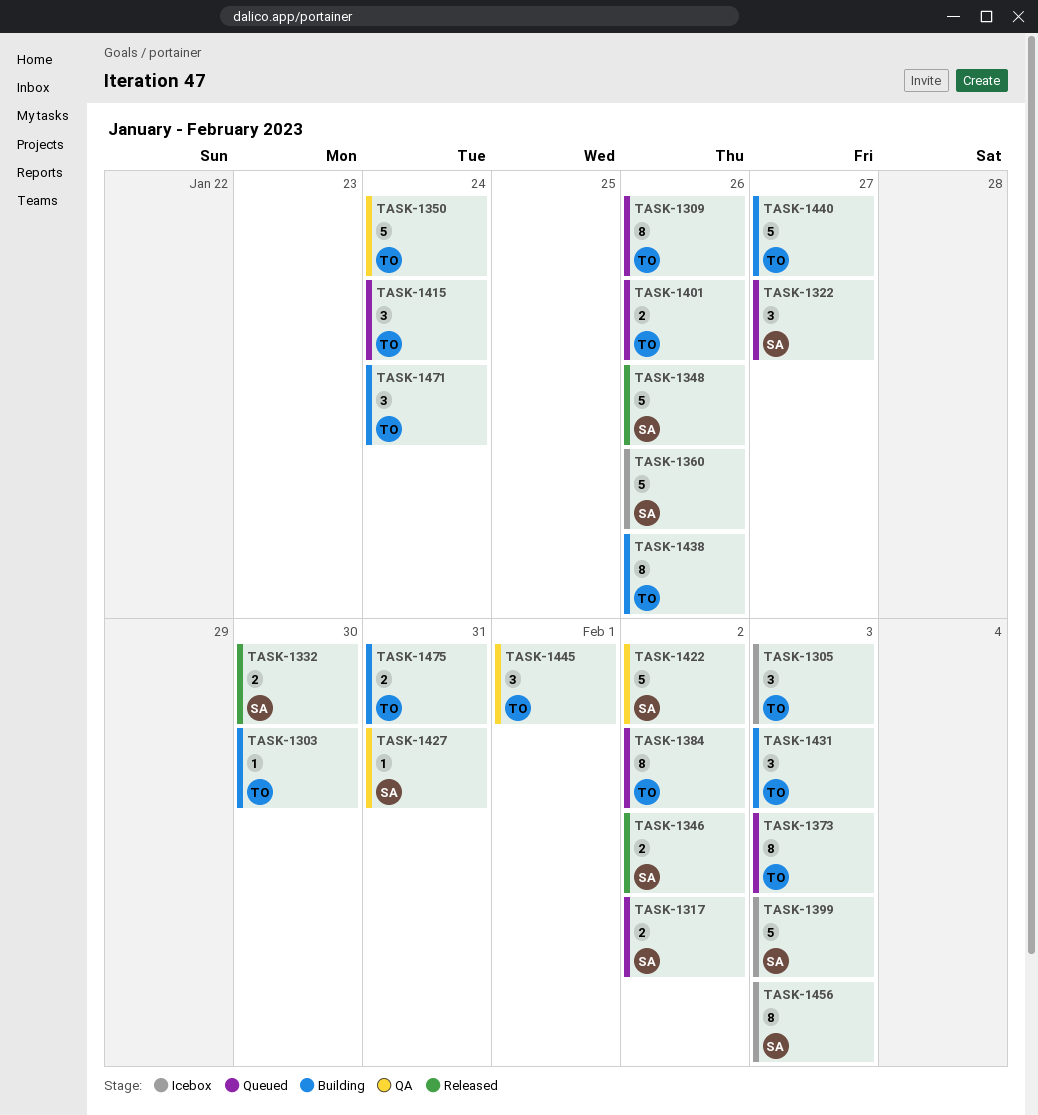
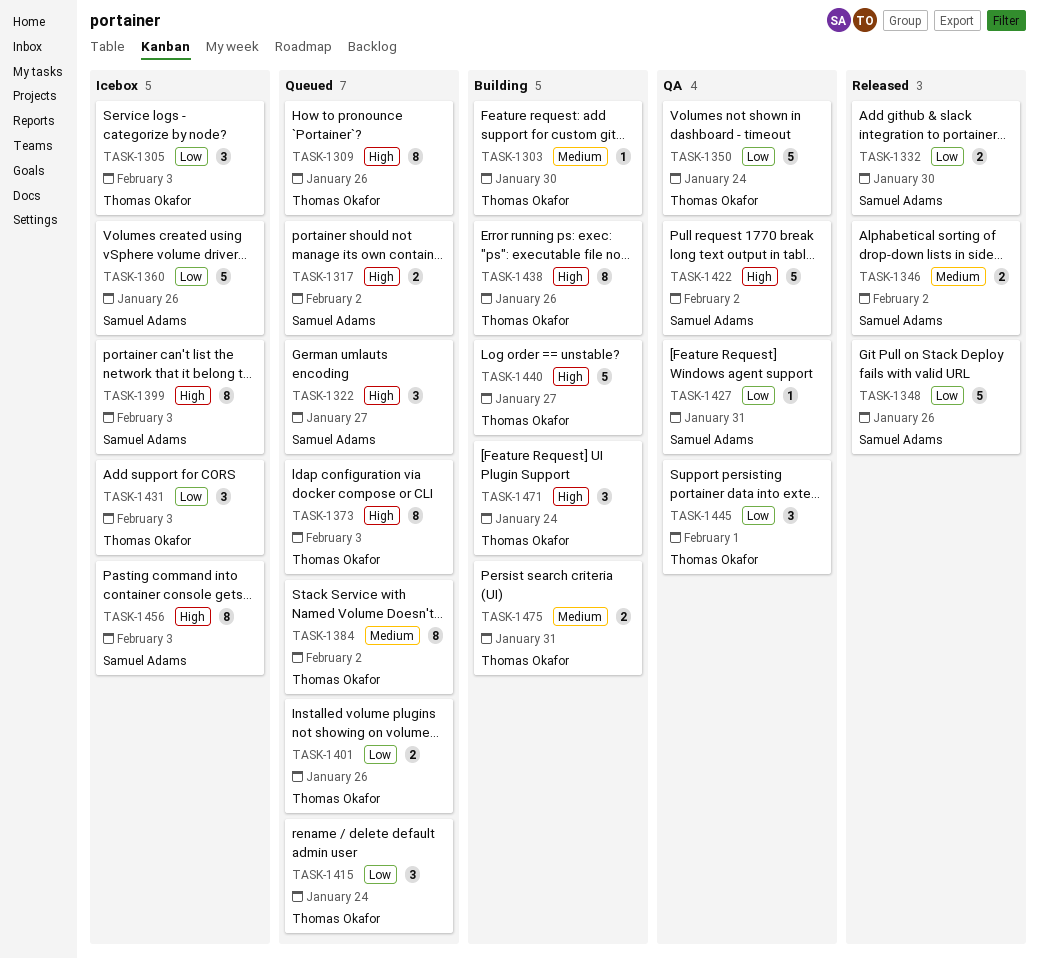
TASK-1399, estimate: 5 -> 8
TASK-1431, status: Building -> Icebox

